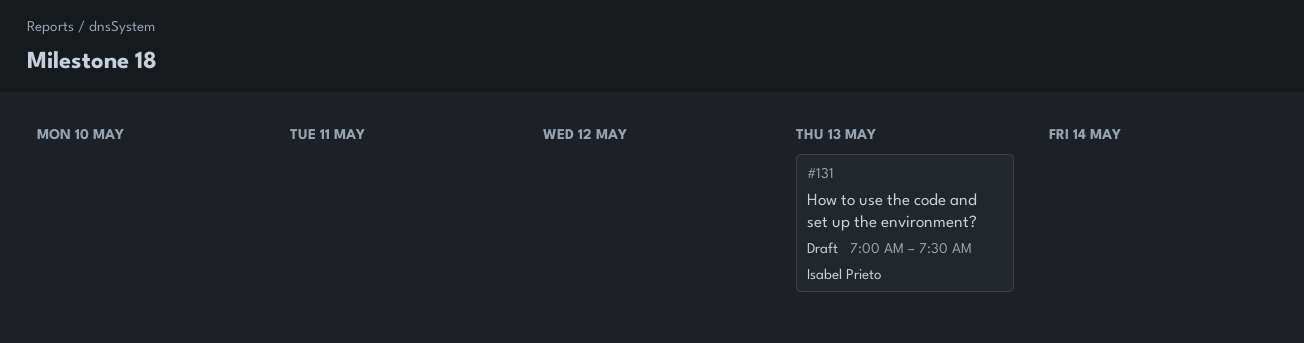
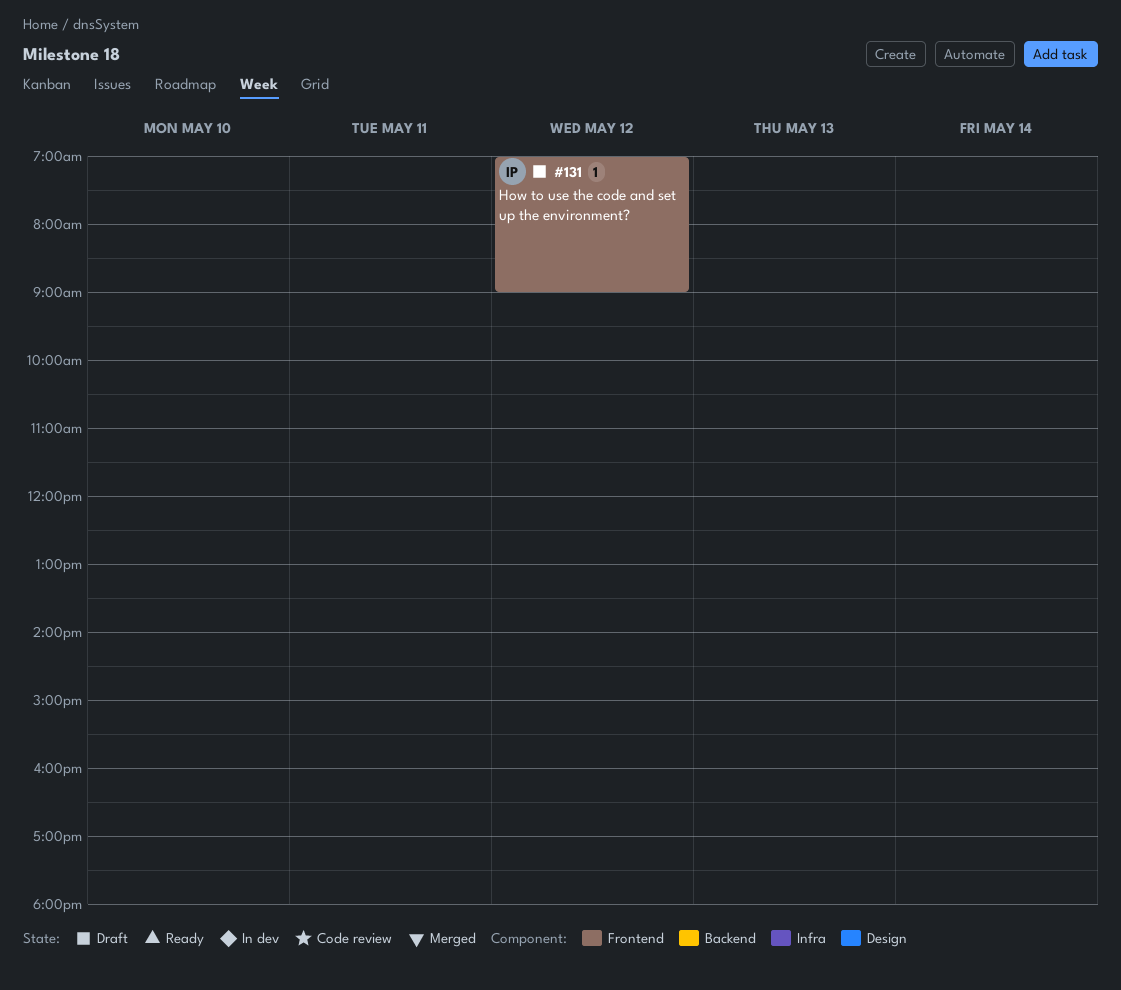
#131, day: May 13 -> May 12
#131, ends: 07:30 -> 09:00

